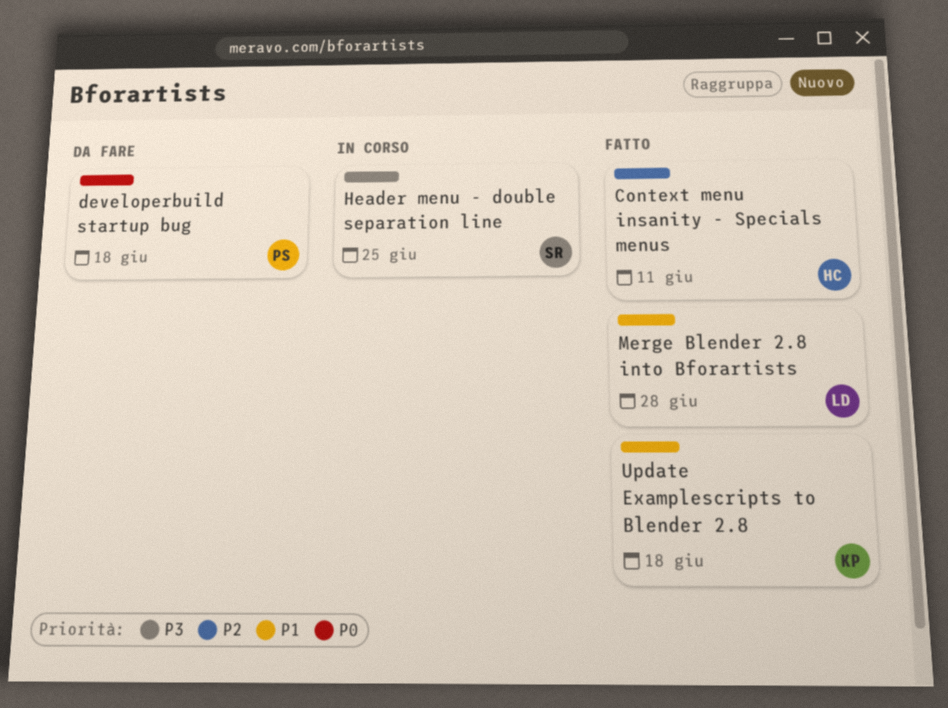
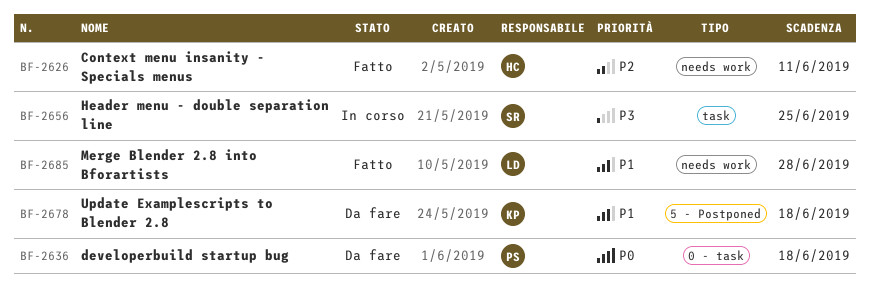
Update Examplescripts to Blender 2.8, status: Fatto -> Da fare

